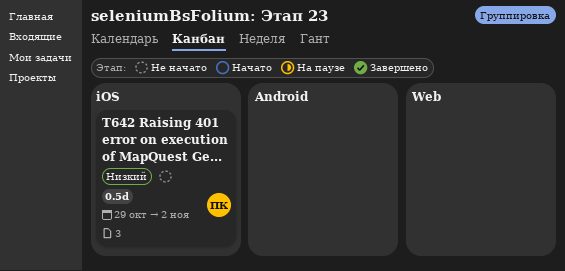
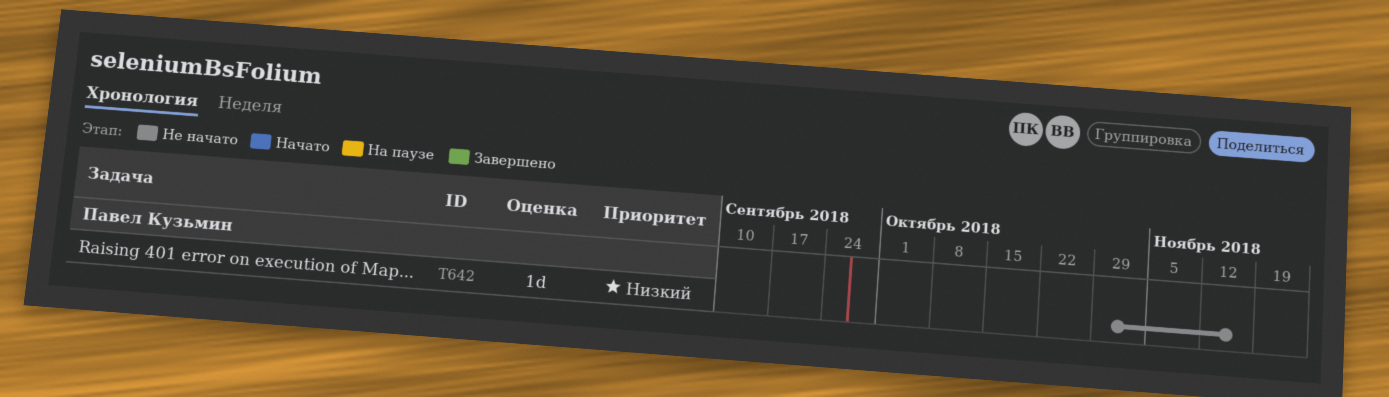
T642, estimate: 0.5d -> 1d
T642, due: Nov 2 -> Nov 16

